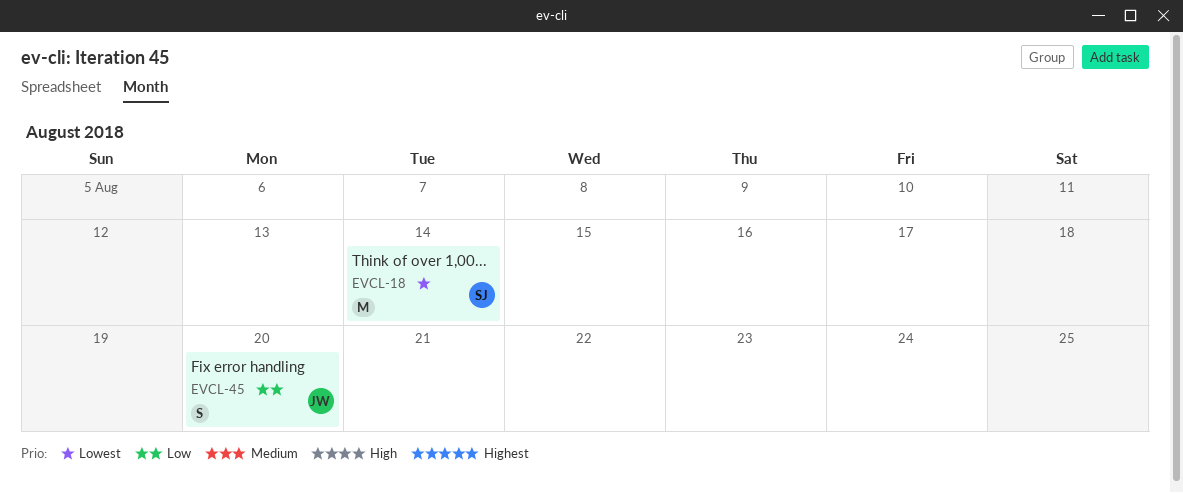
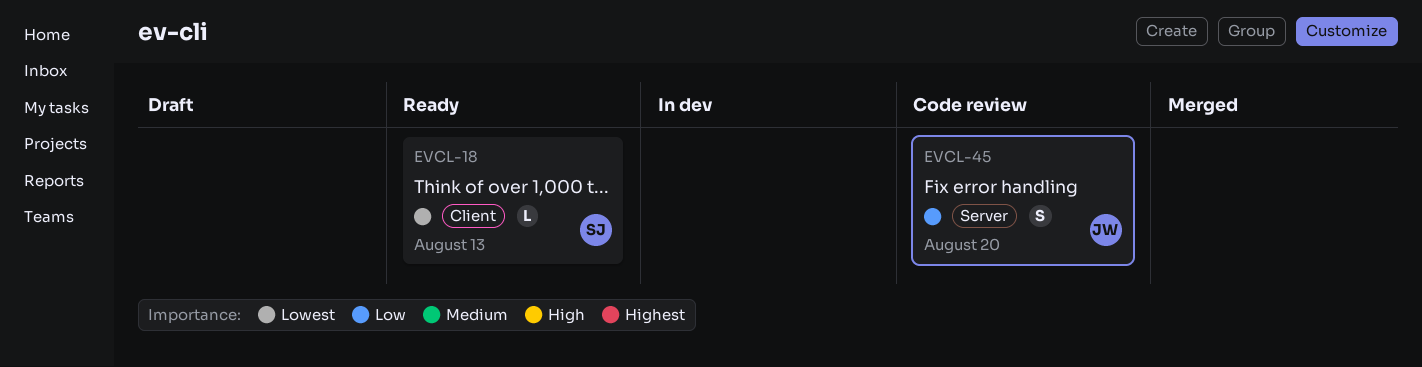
EVCL-18, estimate: M -> L
EVCL-18, due: Aug 14 -> Aug 13

